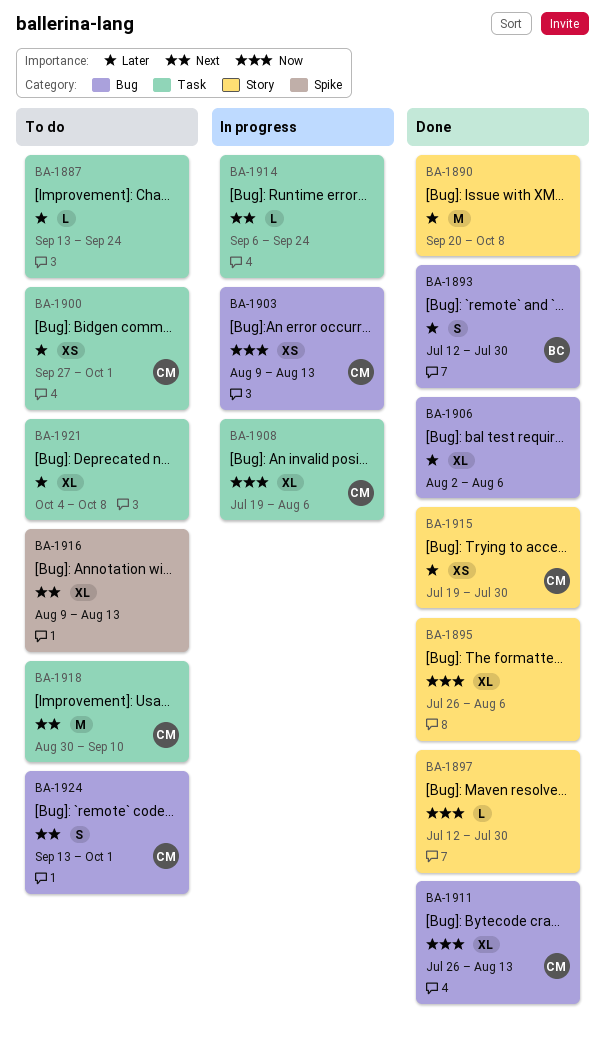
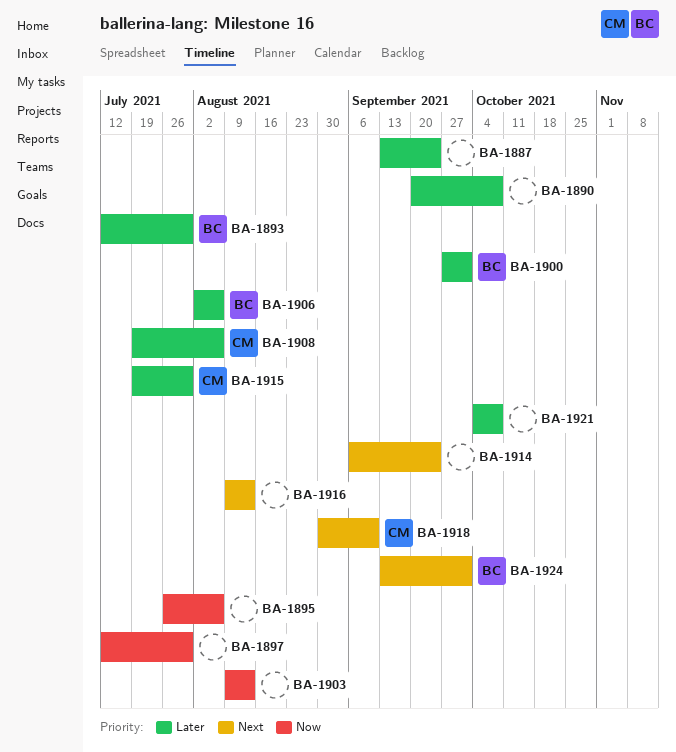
BA-1900, owner: CM -> BC
BA-1903, owner: CM -> none
BA-1906, owner: none -> BC
BA-1908, priority: Now -> Later
BA-1911: present -> none
BA-1924, owner: CM -> BC

